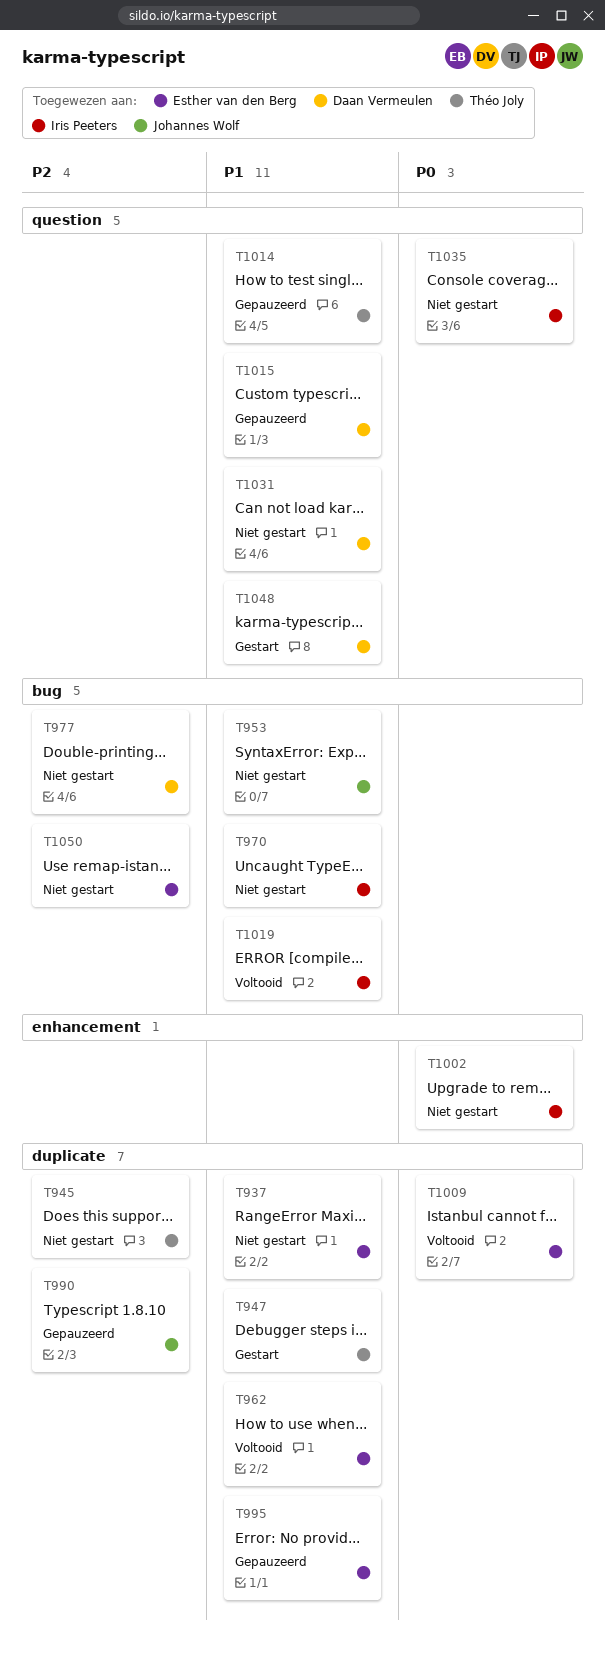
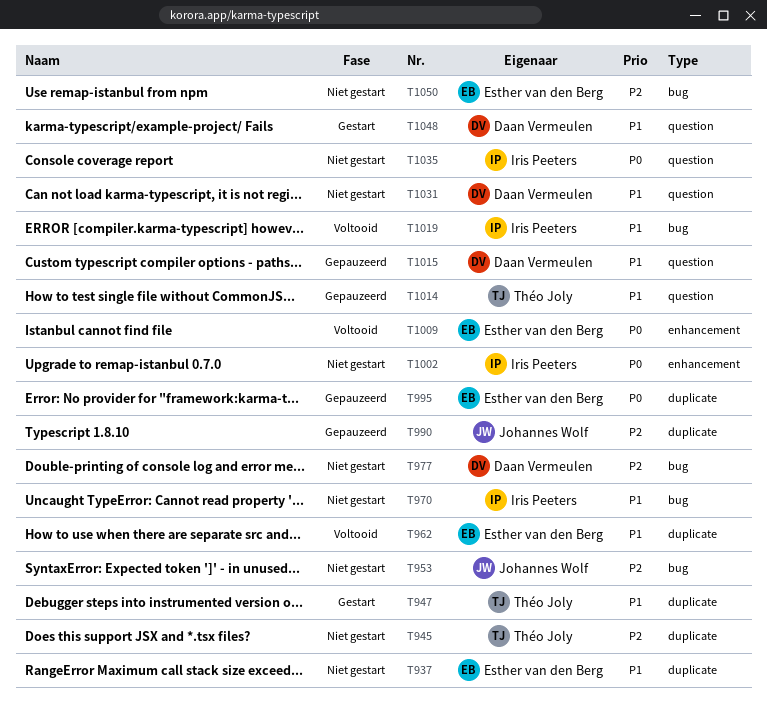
T953, priority: P1 -> P2
T995, priority: P1 -> P0
T1009, label: duplicate -> enhancement

